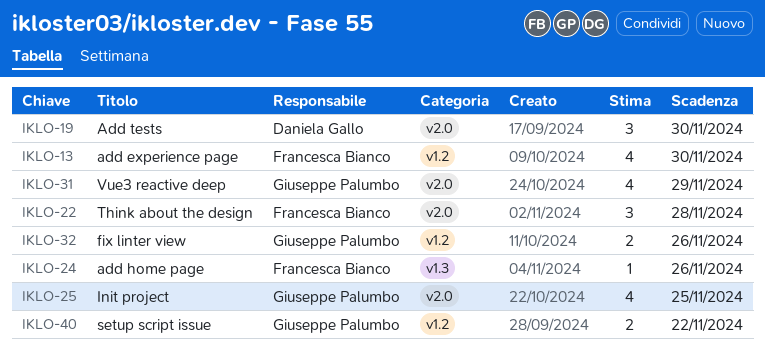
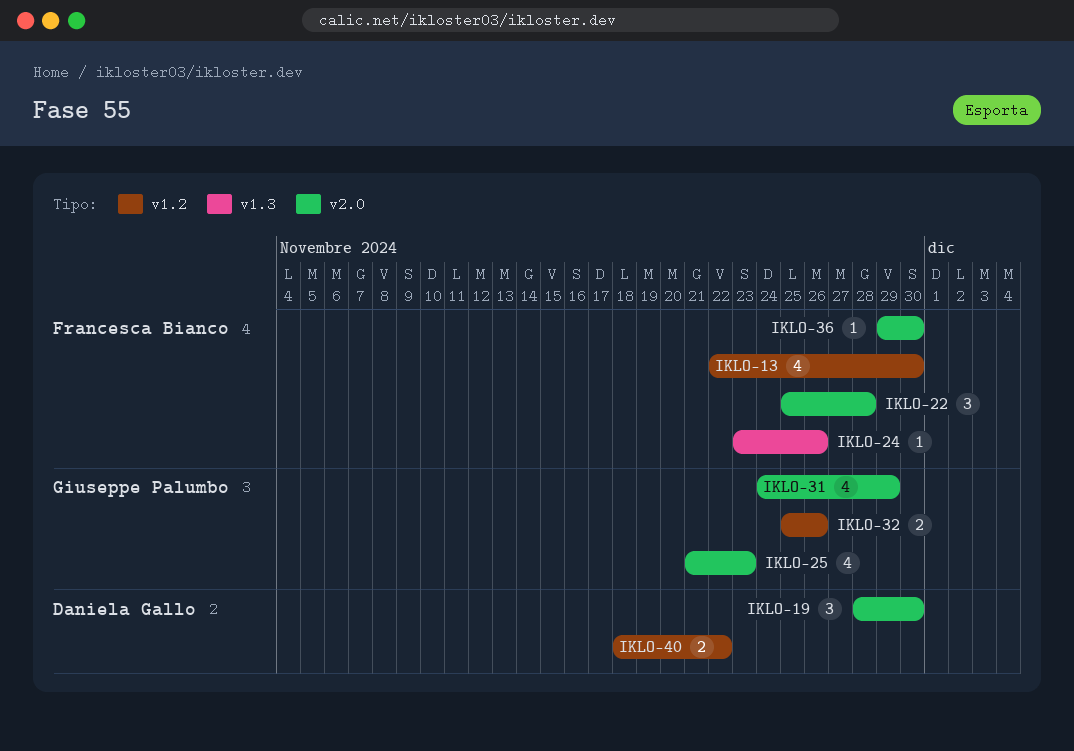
IKLO-25, due: Nov 25 -> Nov 23
IKLO-36: none -> present
IKLO-40, owner: Giuseppe Palumbo -> Daniela Gallo

